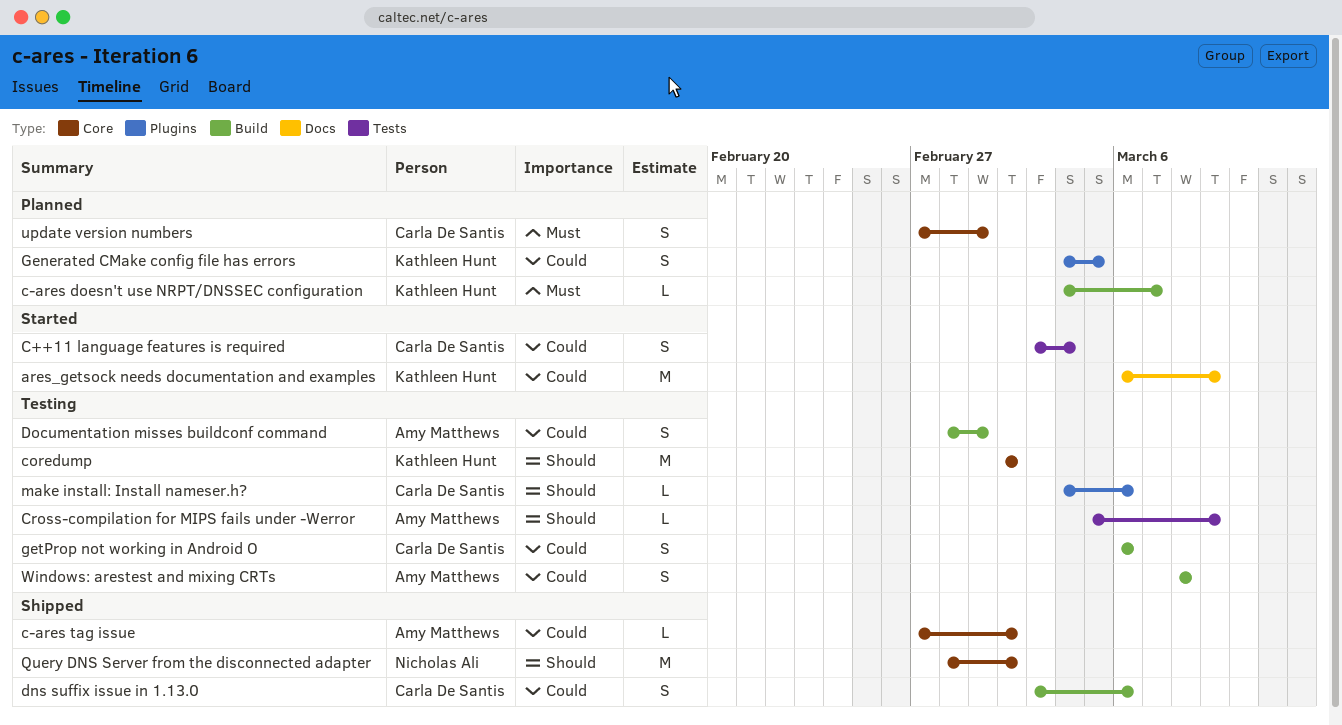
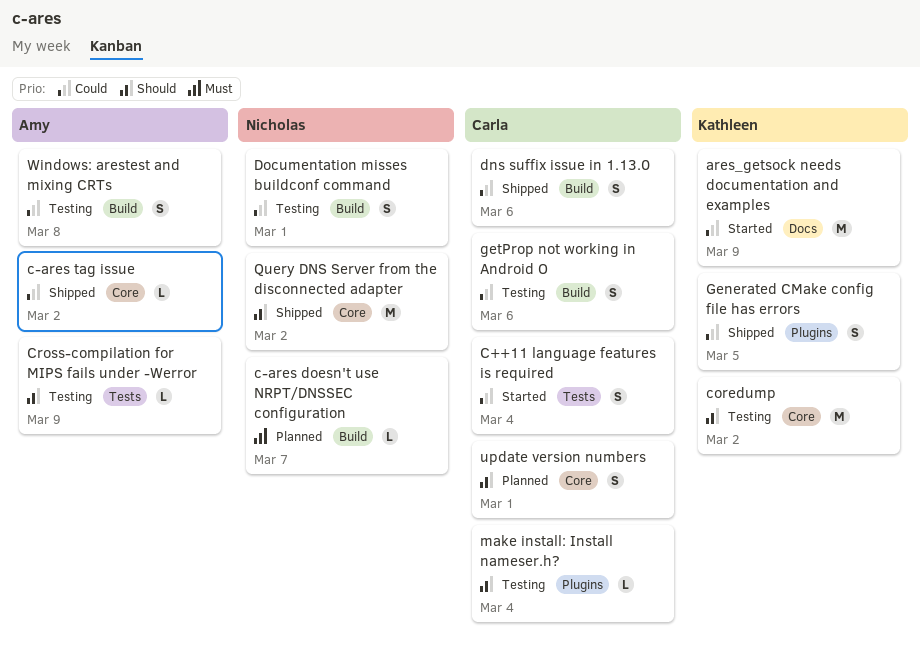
c-ares doesn't use NRPT/DNSSEC configuration, owner: Kathleen Hunt -> Nicholas Ali
Documentation misses buildconf command, owner: Amy Matthews -> Nicholas Ali
Generated CMake config file has errors, status: Planned -> Shipped
make install: Install nameser.h?, due: Mar 6 -> Mar 4
update version numbers, priority: Must -> Should

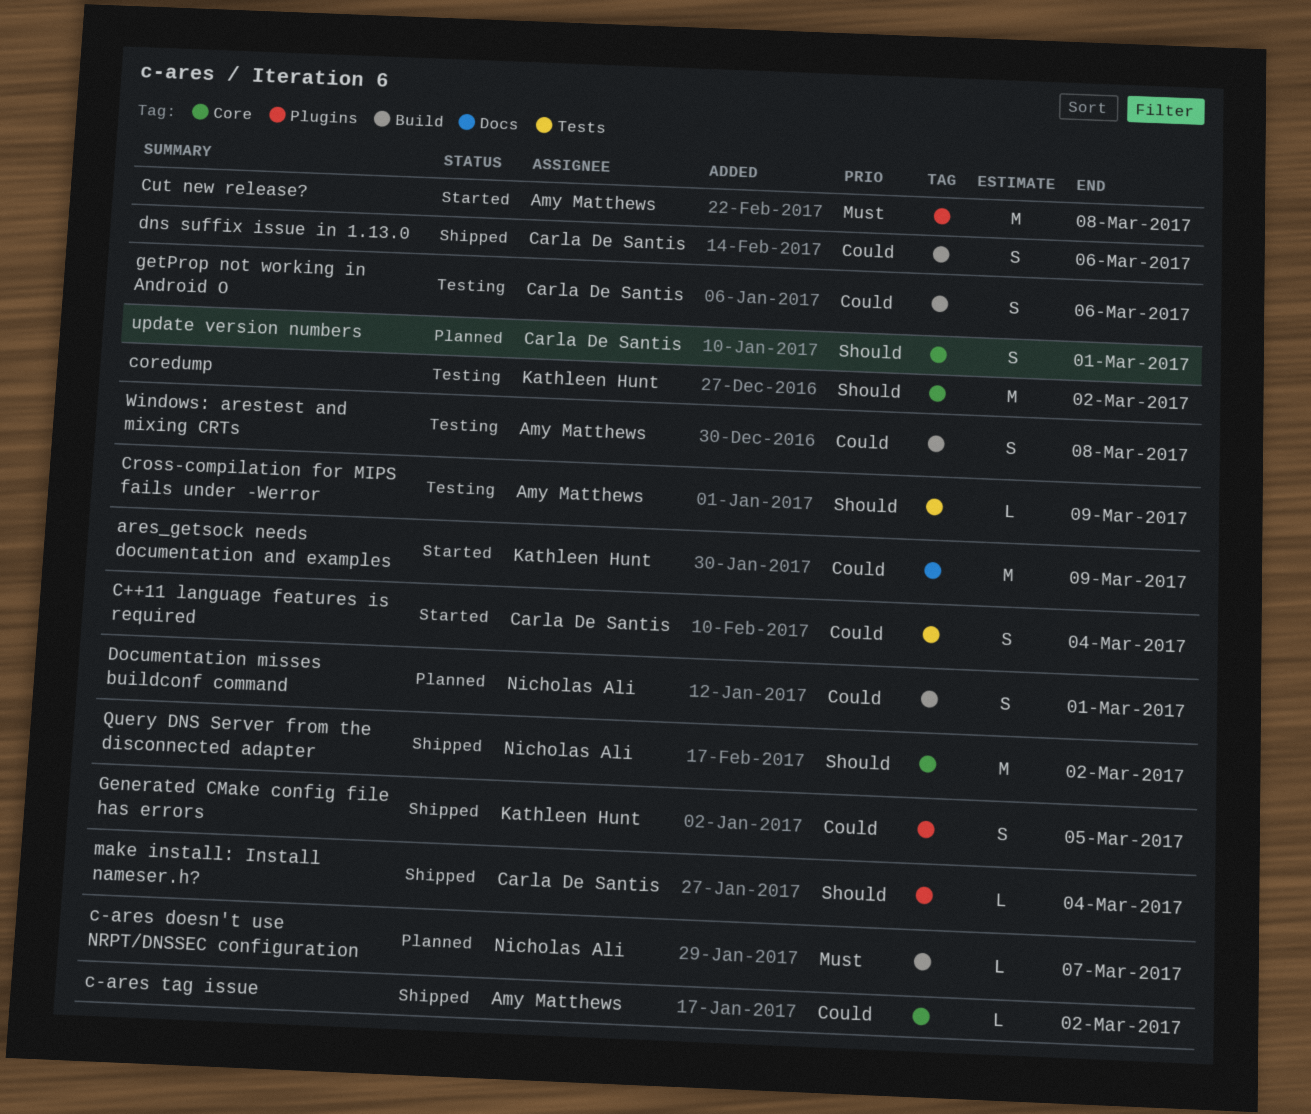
Cut new release?: none -> present
Documentation misses buildconf command, status: Testing -> Planned
make install: Install nameser.h?, status: Testing -> Shipped

